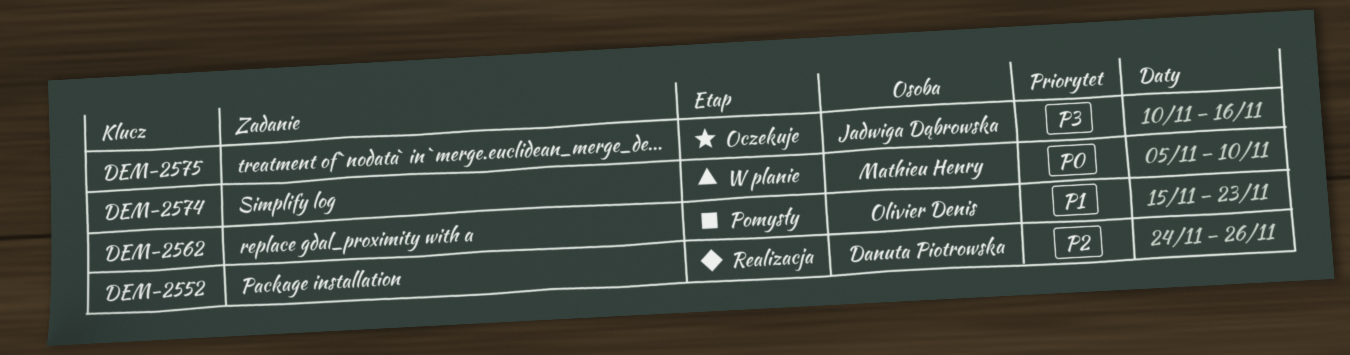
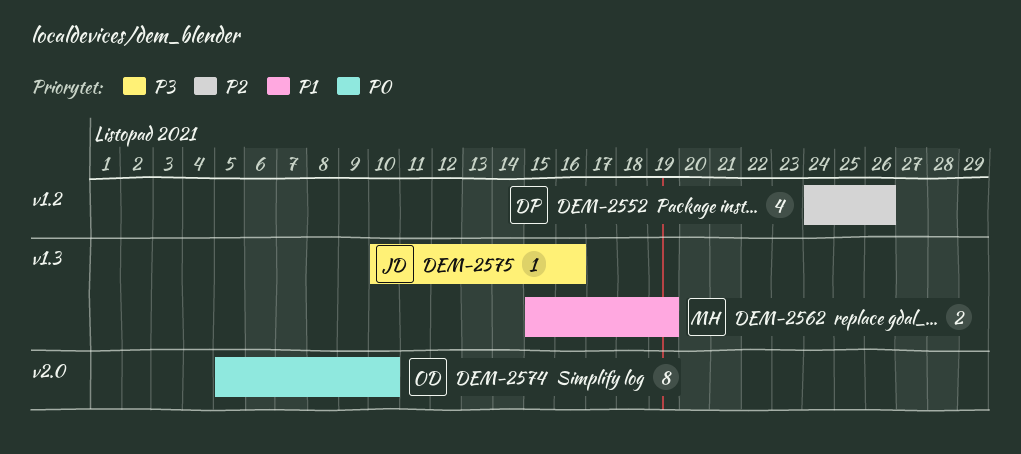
DEM-2562, owner: Olivier Denis -> Mathieu Henry
DEM-2562, due: Nov 23 -> Nov 19
DEM-2574, owner: Mathieu Henry -> Olivier Denis

